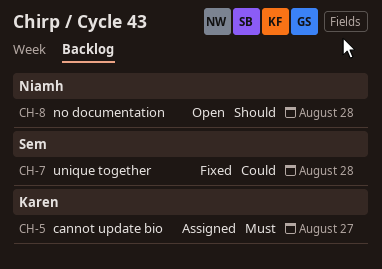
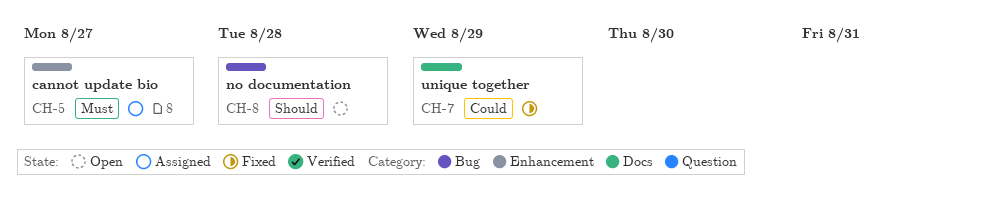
CH-7, due: Aug 28 -> Aug 29

